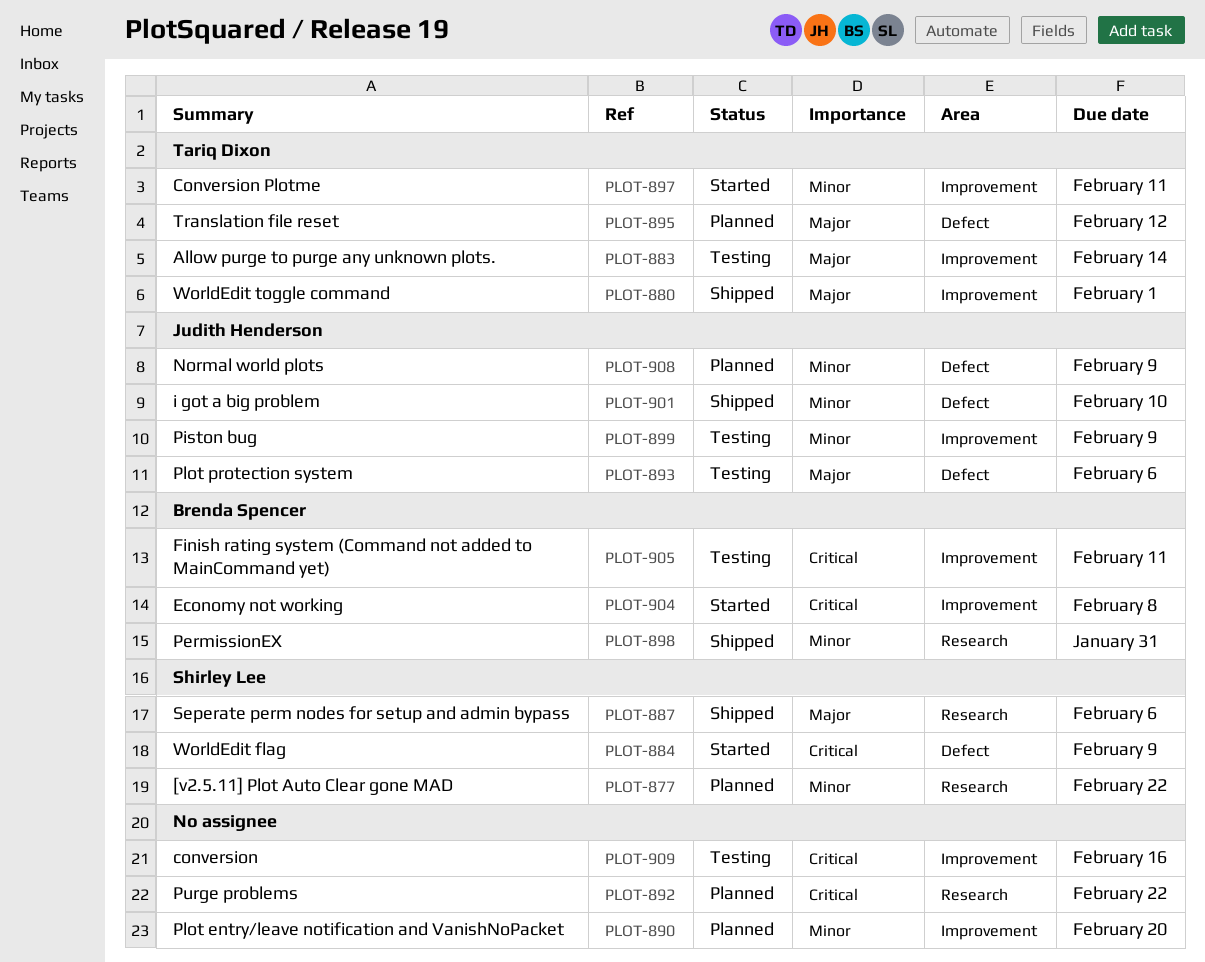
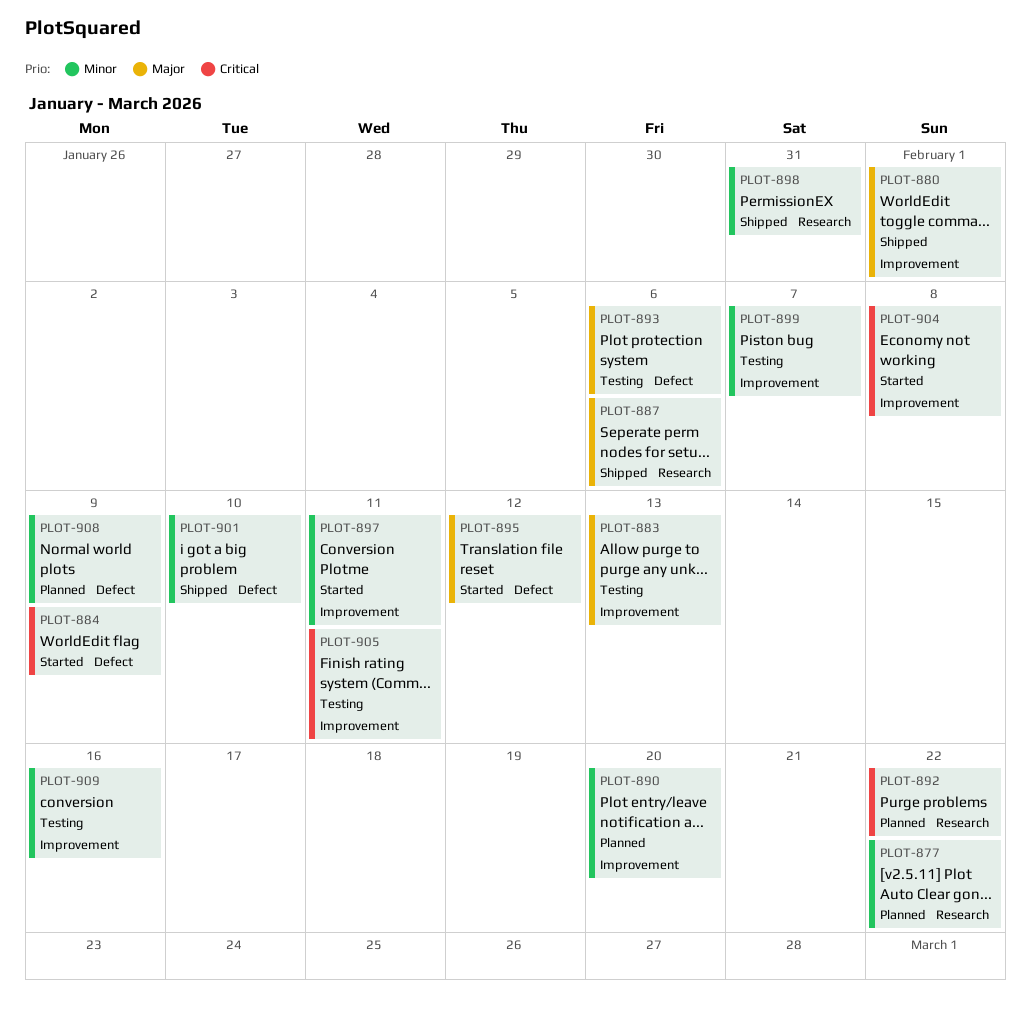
PLOT-883, due: Feb 14 -> Feb 13
PLOT-895, status: Planned -> Started
PLOT-899, due: Feb 9 -> Feb 7
PLOT-909, priority: Critical -> Minor

